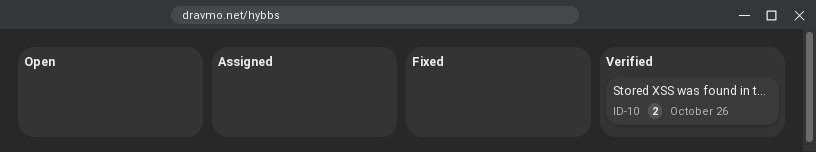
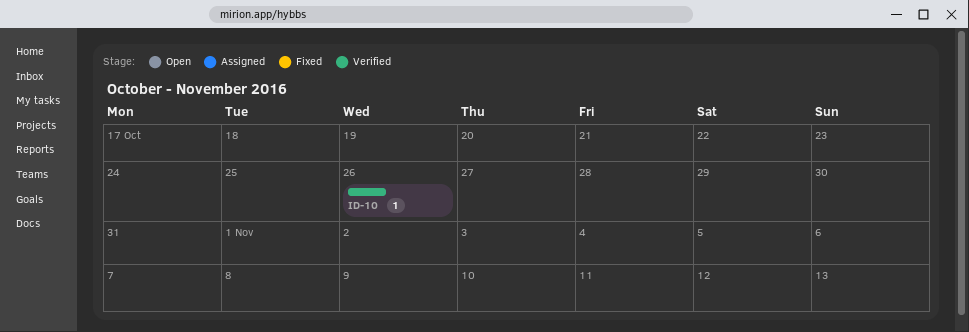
ID-10, estimate: 2 -> 1

